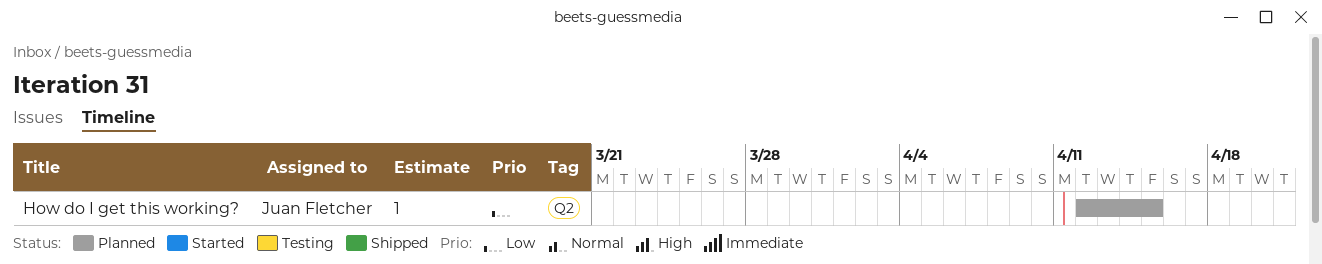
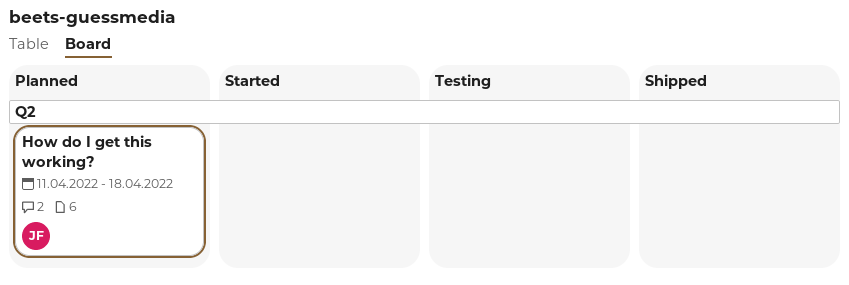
How do I get this working?, start: Apr 12 -> Apr 11
How do I get this working?, due: Apr 15 -> Apr 18

